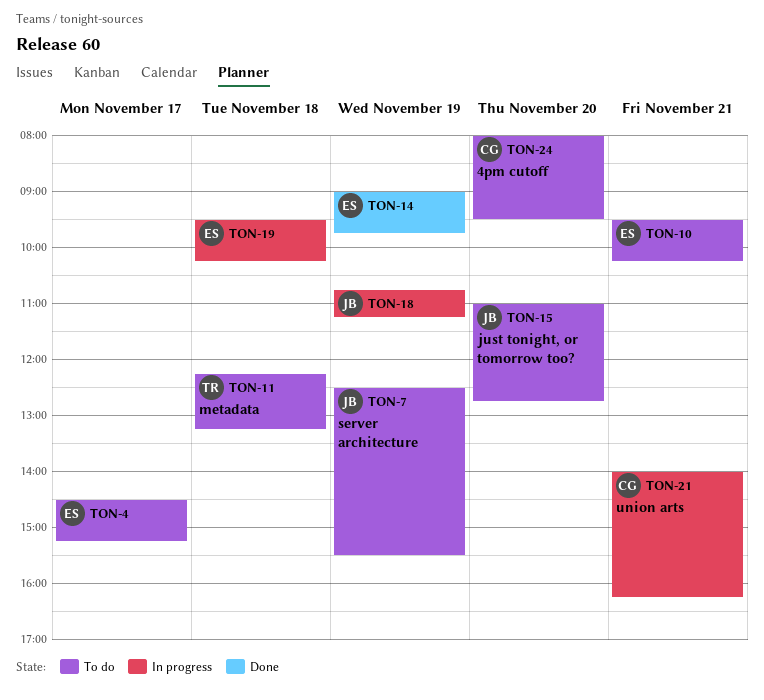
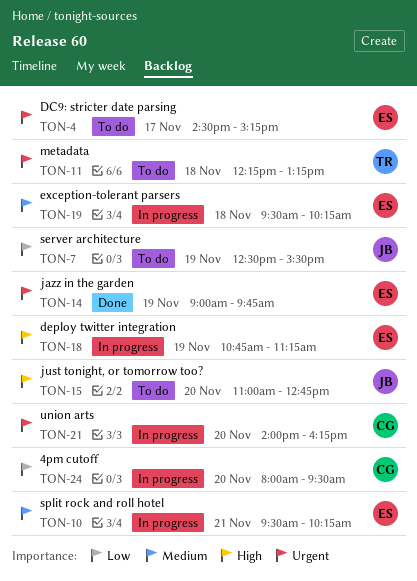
TON-10, status: To do -> In progress
TON-18, owner: JB -> ES
TON-21, day: Nov 21 -> Nov 20
TON-24, status: To do -> In progress

